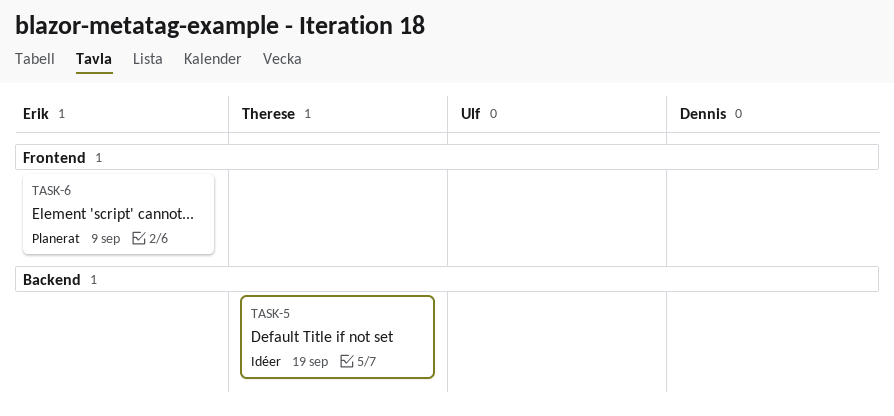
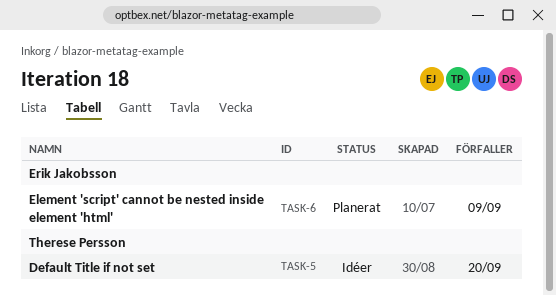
TASK-5, due: Sep 19 -> Sep 20

